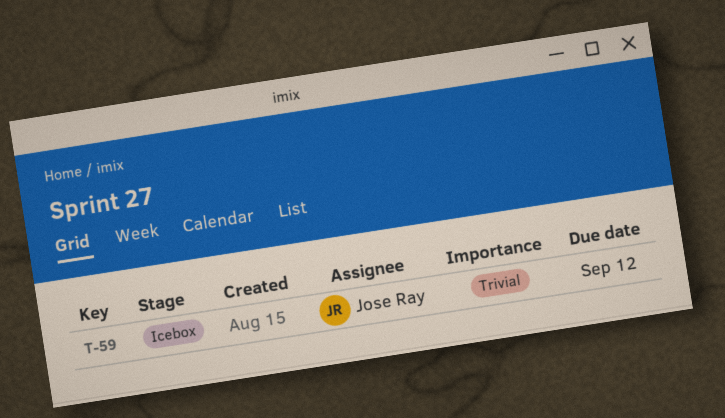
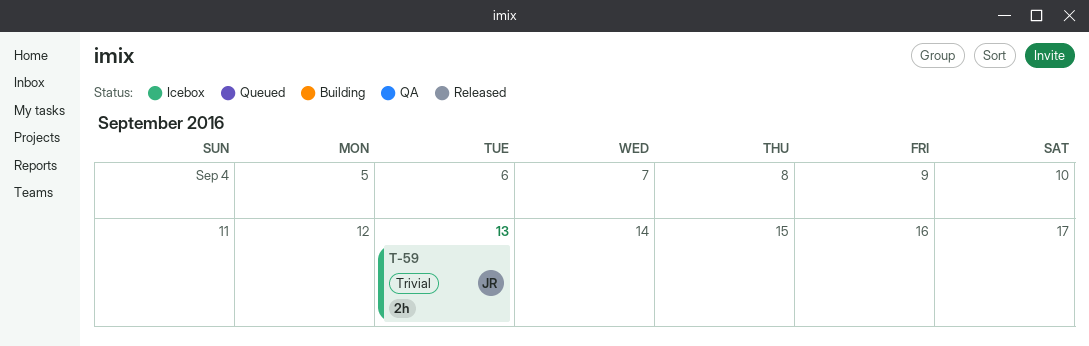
T-59, due: Sep 12 -> Sep 13

